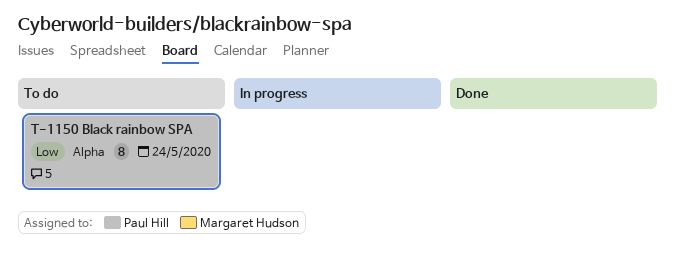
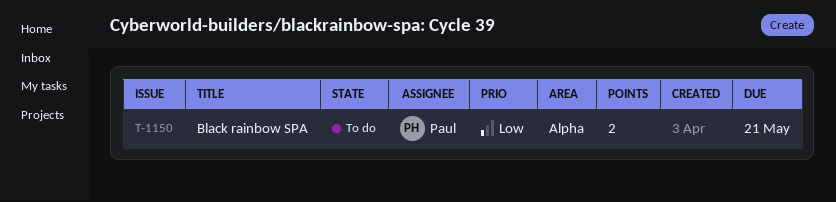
T-1150, estimate: 8 -> 2
T-1150, due: May 24 -> May 21

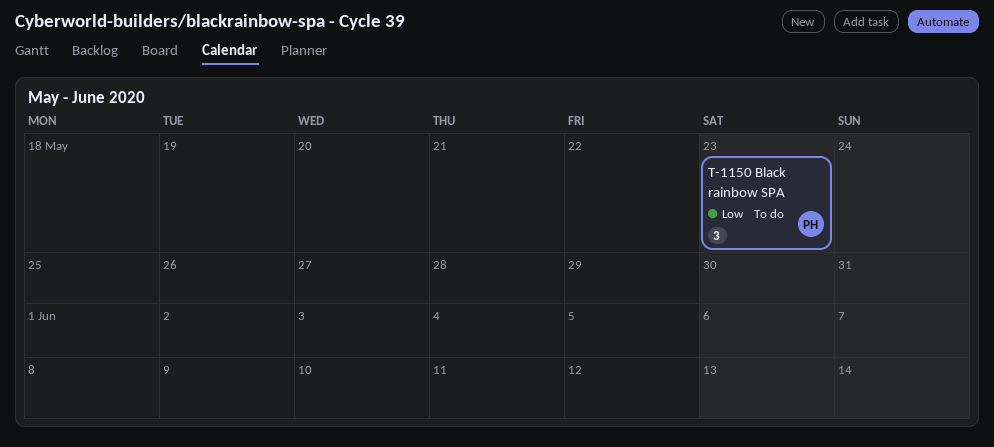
T-1150, estimate: 2 -> 3
T-1150, due: May 21 -> May 23

